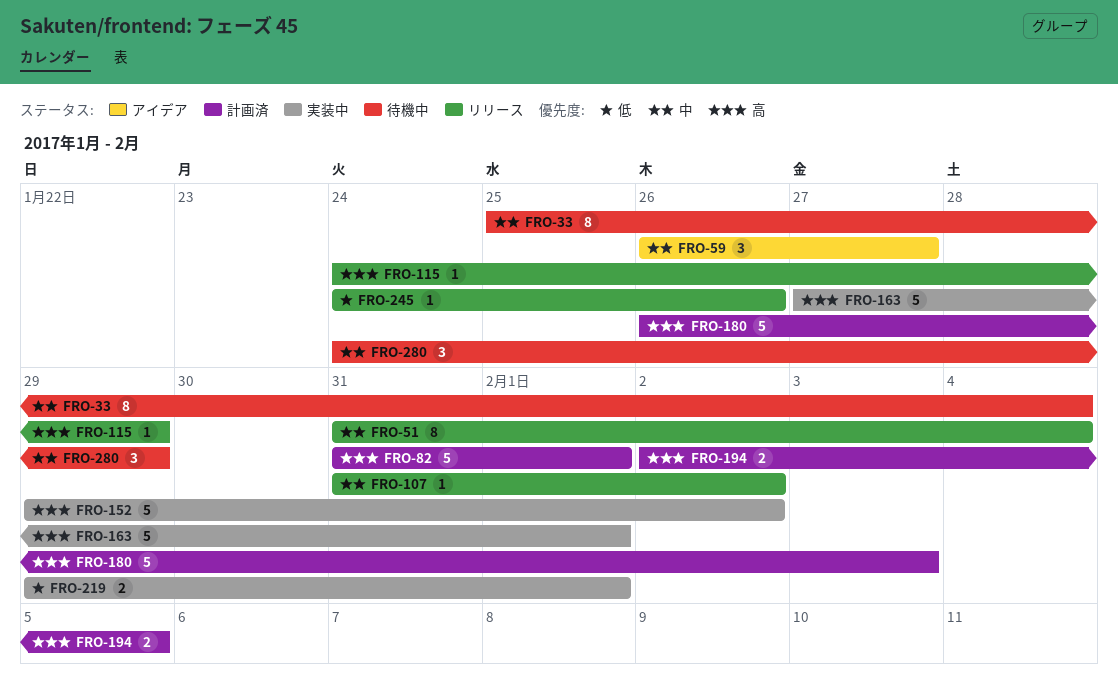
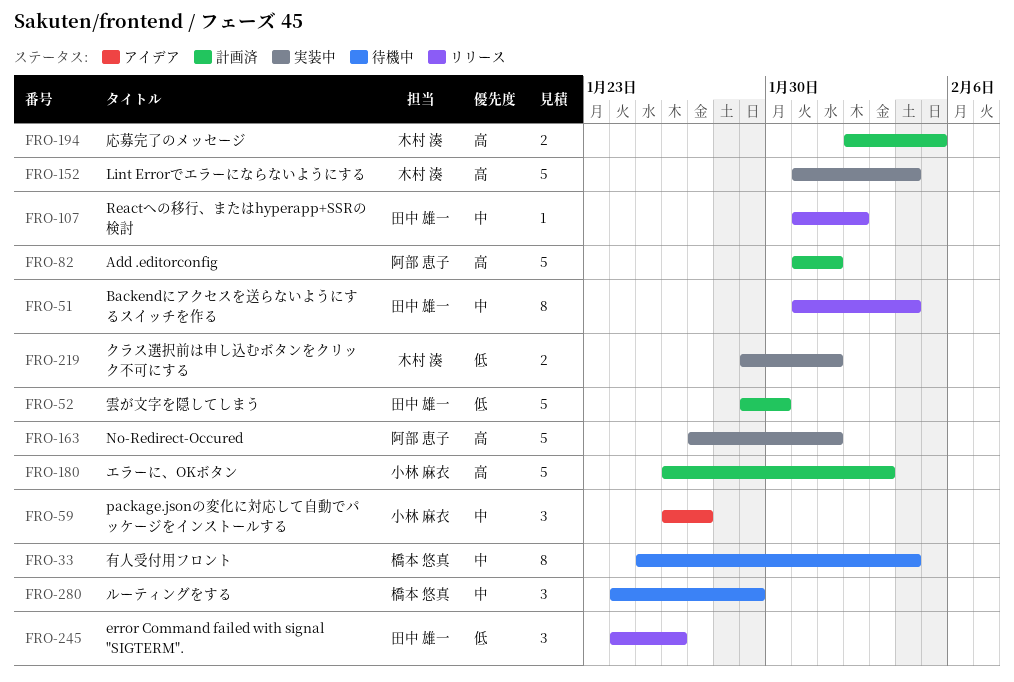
FRO-52: none -> present
FRO-115: present -> none
FRO-152, start: Jan 29 -> Jan 31
FRO-152, due: Feb 2 -> Feb 4
FRO-245, estimate: 1 -> 3

